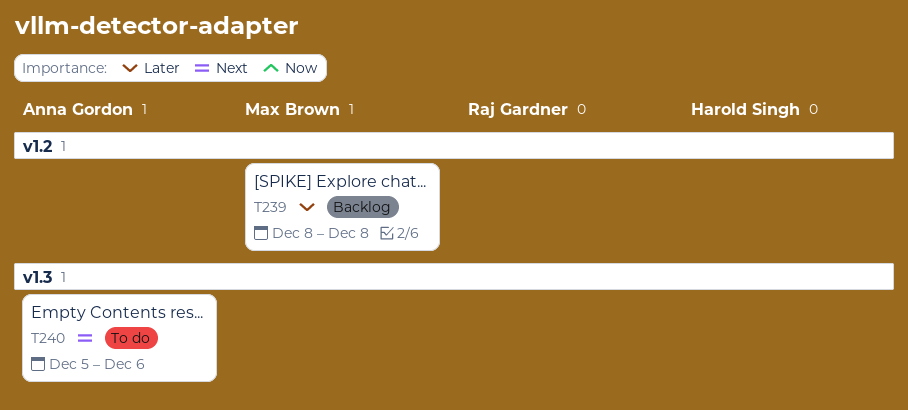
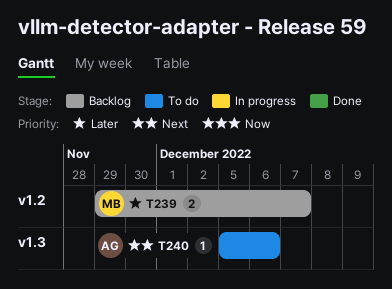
T239, start: Dec 8 -> Nov 29
T239, due: Dec 8 -> Dec 7

